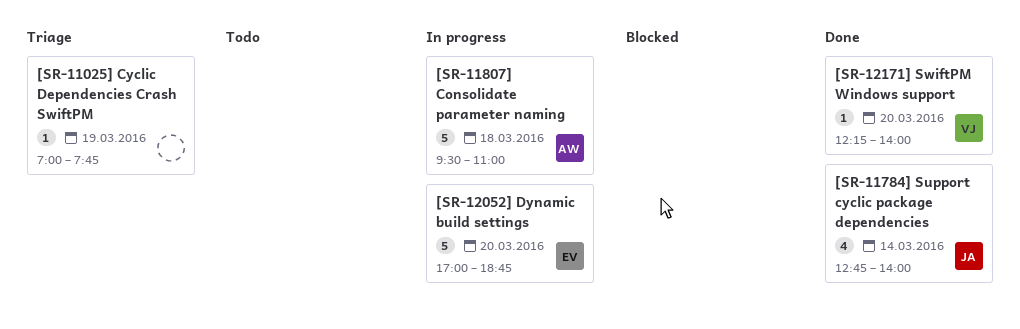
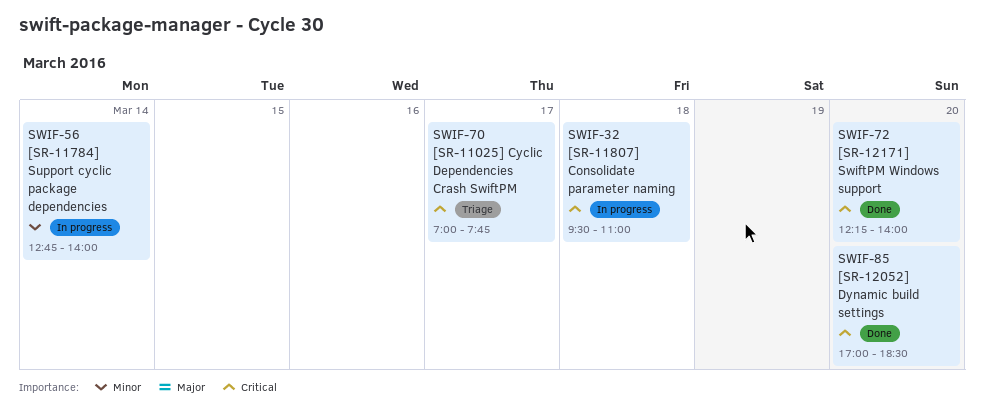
[SR-11025] Cyclic Dependencies Crash SwiftPM, day: Mar 19 -> Mar 17
[SR-11784] Support cyclic package dependencies, status: Done -> In progress
[SR-12052] Dynamic build settings, status: In progress -> Done
[SR-12052] Dynamic build settings, ends: 18:45 -> 18:30

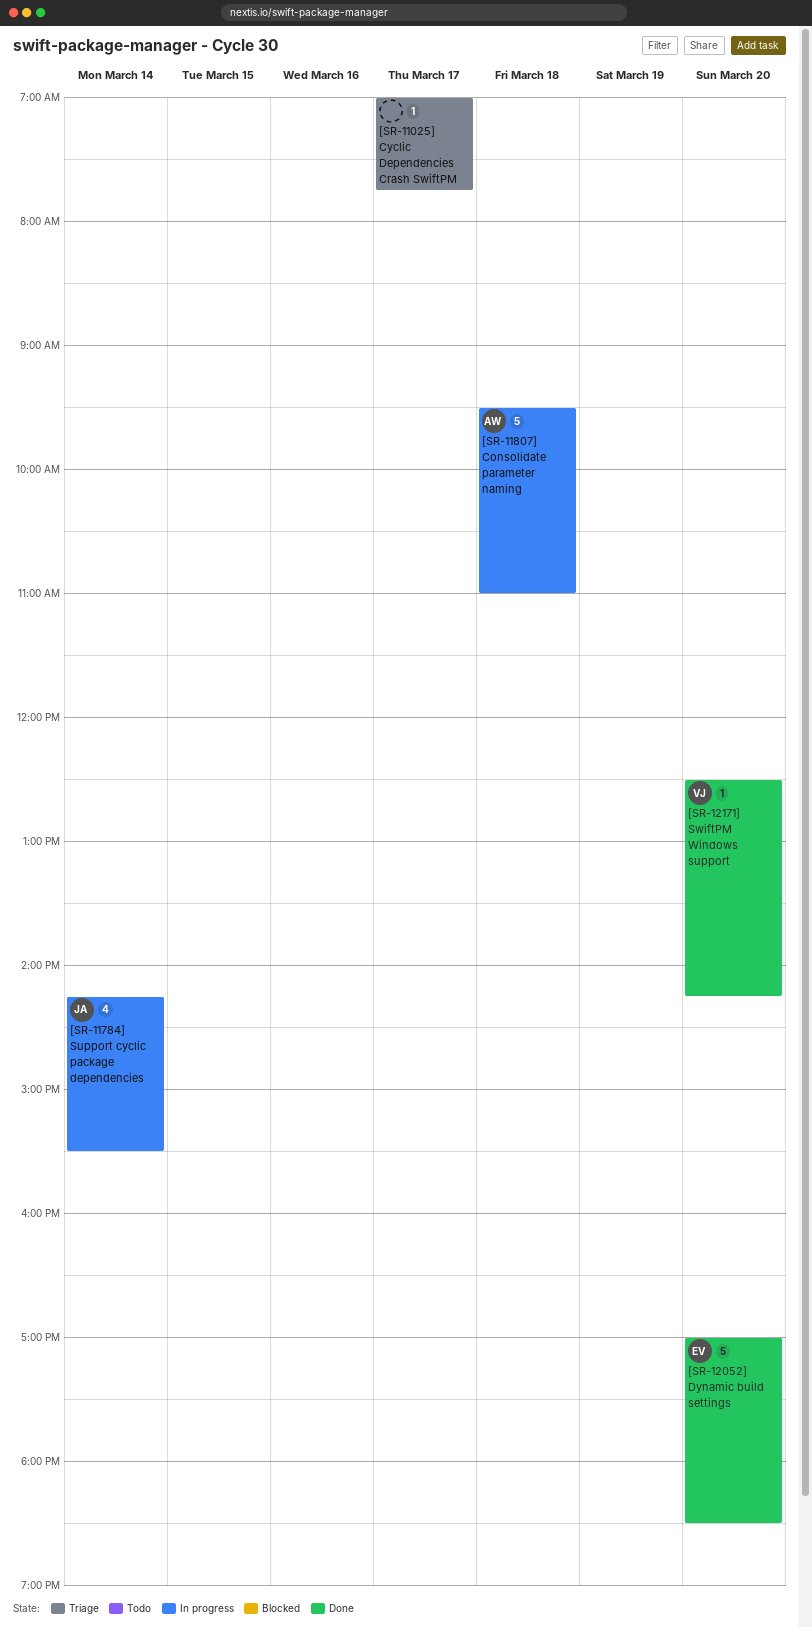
[SR-11784] Support cyclic package dependencies, begins: 12:45 -> 14:15
[SR-11784] Support cyclic package dependencies, ends: 14:00 -> 15:30
[SR-12171] SwiftPM Windows support, begins: 12:15 -> 12:30
[SR-12171] SwiftPM Windows support, ends: 14:00 -> 14:15

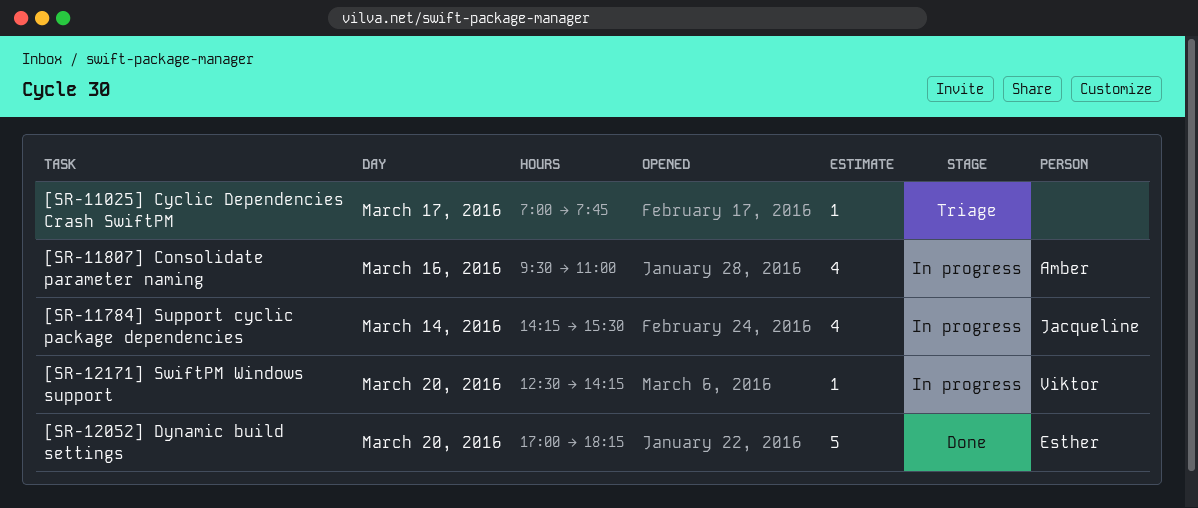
[SR-11807] Consolidate parameter naming, estimate: 5 -> 4
[SR-11807] Consolidate parameter naming, day: Mar 18 -> Mar 16
[SR-12052] Dynamic build settings, ends: 18:30 -> 18:15
[SR-12171] SwiftPM Windows support, status: Done -> In progress

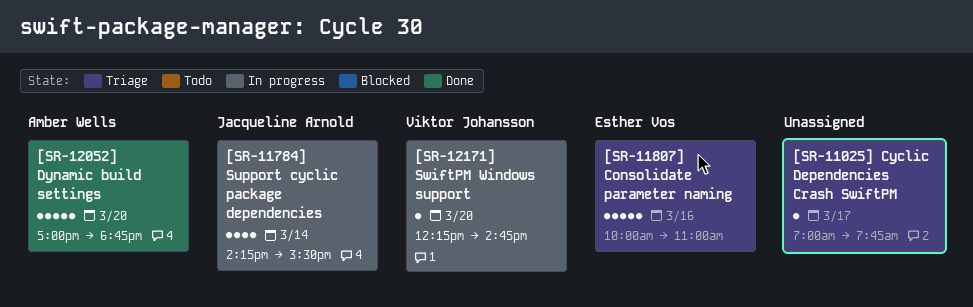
[SR-11807] Consolidate parameter naming, status: In progress -> Triage
[SR-11807] Consolidate parameter naming, owner: Amber Wells -> Esther Vos
[SR-11807] Consolidate parameter naming, estimate: 4 -> 5
[SR-11807] Consolidate parameter naming, begins: 09:30 -> 10:00
[SR-12052] Dynamic build settings, owner: Esther Vos -> Amber Wells
[SR-12052] Dynamic build settings, ends: 18:15 -> 18:45
[SR-12171] SwiftPM Windows support, begins: 12:30 -> 12:15
[SR-12171] SwiftPM Windows support, ends: 14:15 -> 14:45

